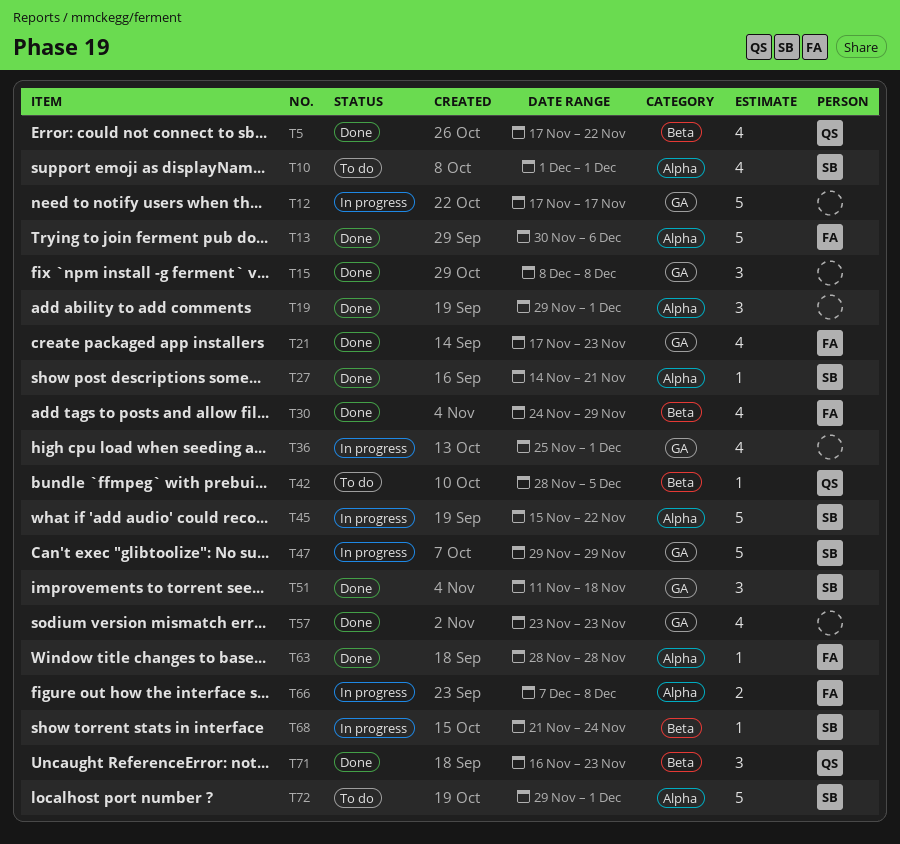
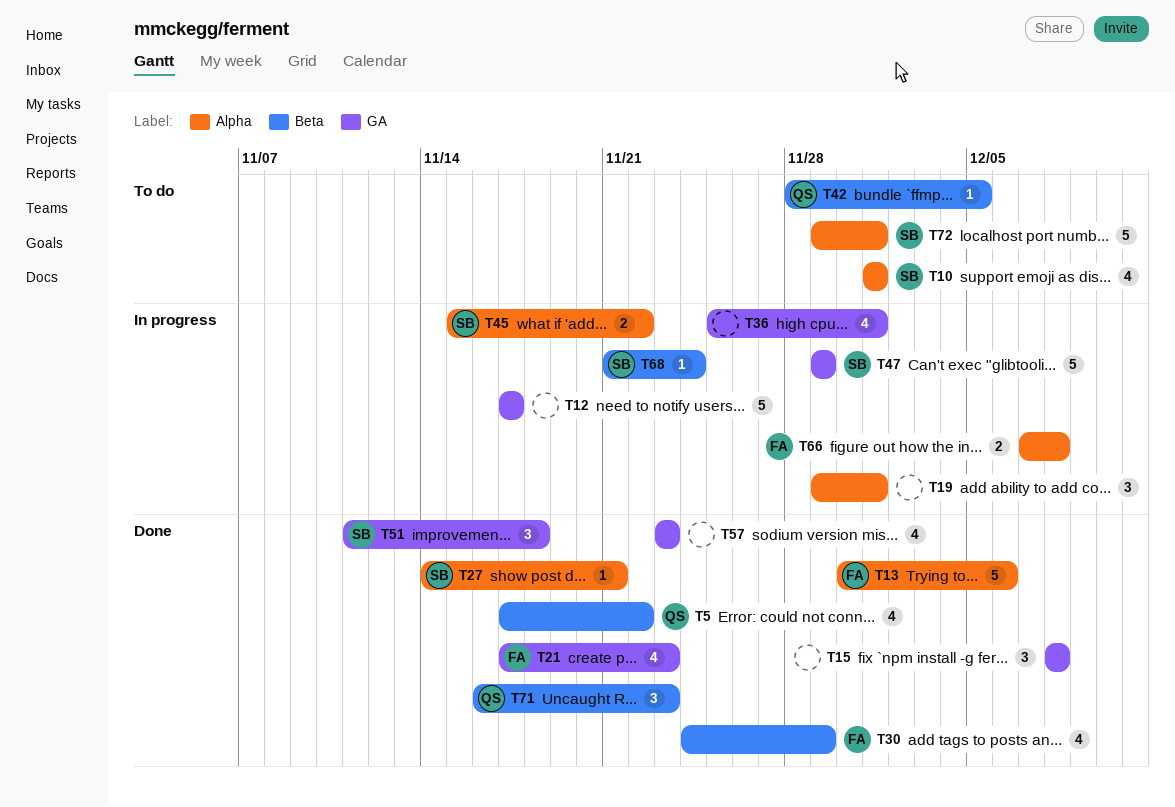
T19, status: Done -> In progress
T45, estimate: 5 -> 2
T63: present -> none

